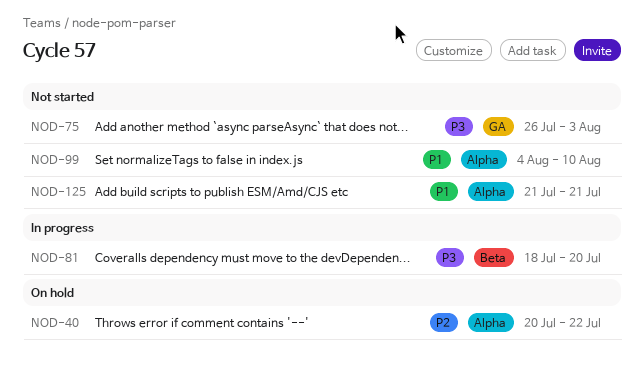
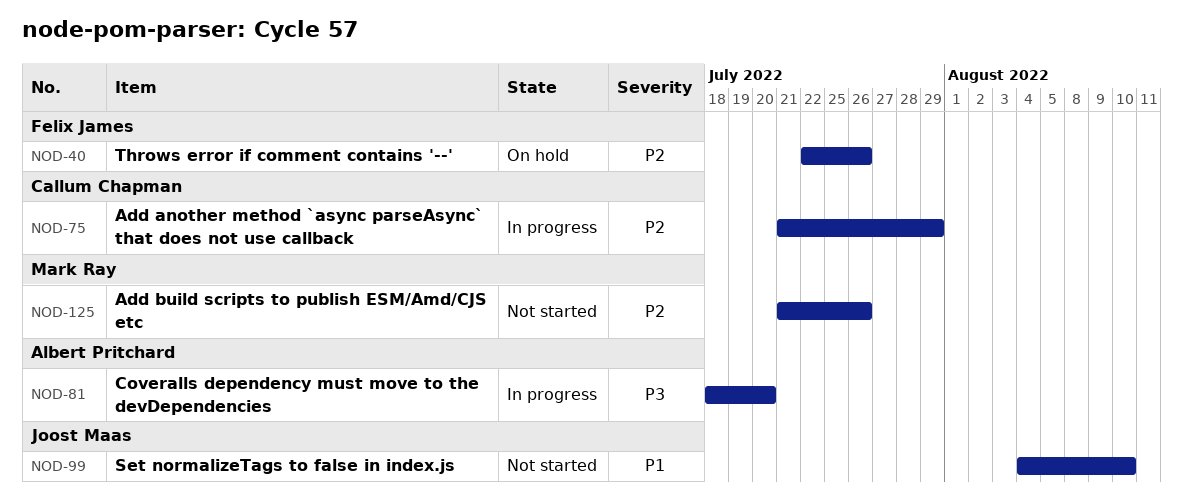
NOD-40, start: Jul 20 -> Jul 22
NOD-40, due: Jul 22 -> Jul 26
NOD-75, status: Not started -> In progress
NOD-75, priority: P3 -> P2
NOD-75, start: Jul 26 -> Jul 21
NOD-75, due: Aug 3 -> Jul 29
NOD-125, priority: P1 -> P2
NOD-125, due: Jul 21 -> Jul 26

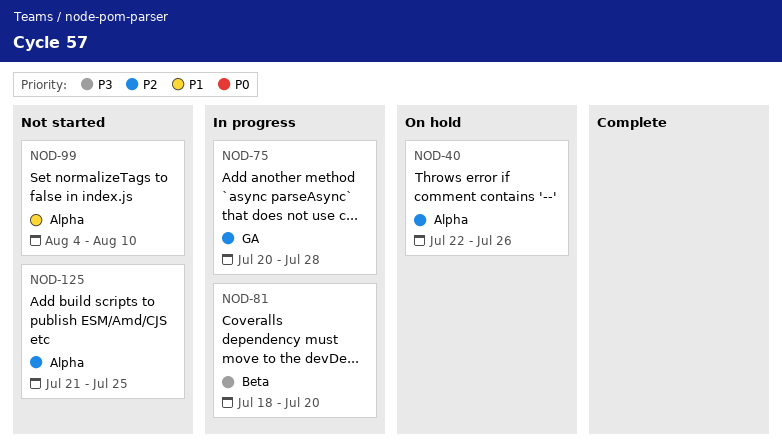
NOD-75, start: Jul 21 -> Jul 20
NOD-75, due: Jul 29 -> Jul 28
NOD-125, due: Jul 26 -> Jul 25

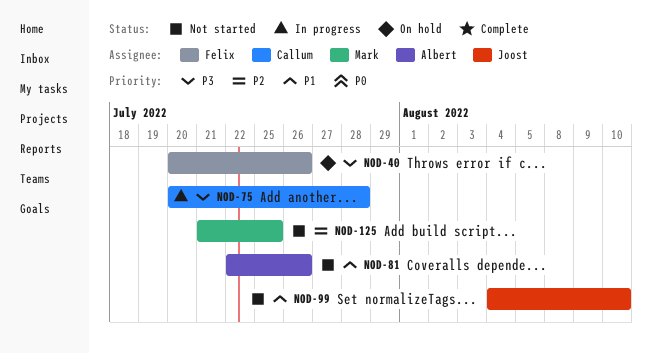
NOD-40, priority: P2 -> P3
NOD-40, start: Jul 22 -> Jul 20
NOD-75, priority: P2 -> P3
NOD-81, status: In progress -> Not started
NOD-81, priority: P3 -> P1
NOD-81, start: Jul 18 -> Jul 22
NOD-81, due: Jul 20 -> Jul 26

